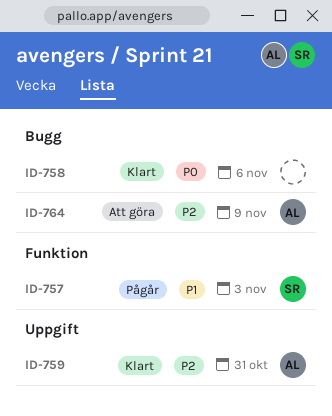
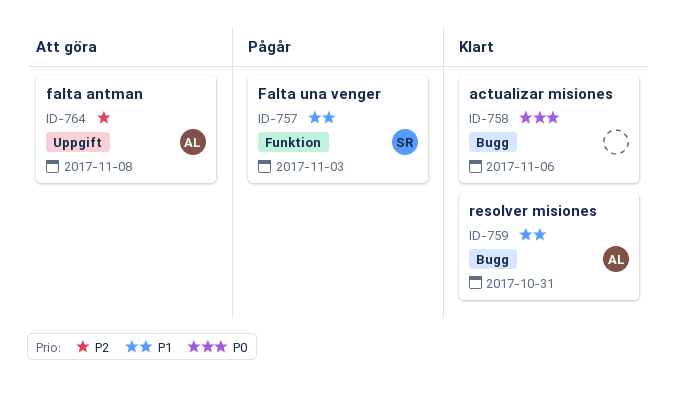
ID-759, priority: P2 -> P1
ID-759, label: Uppgift -> Bugg
ID-764, label: Bugg -> Uppgift
ID-764, due: Nov 9 -> Nov 8

